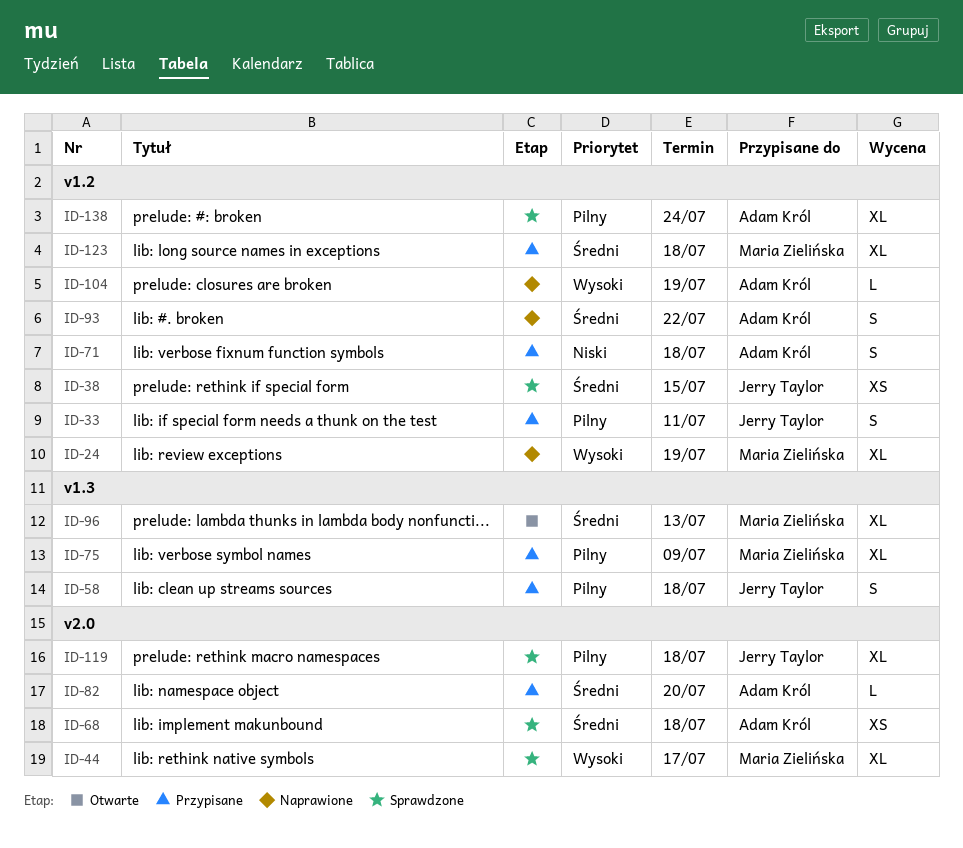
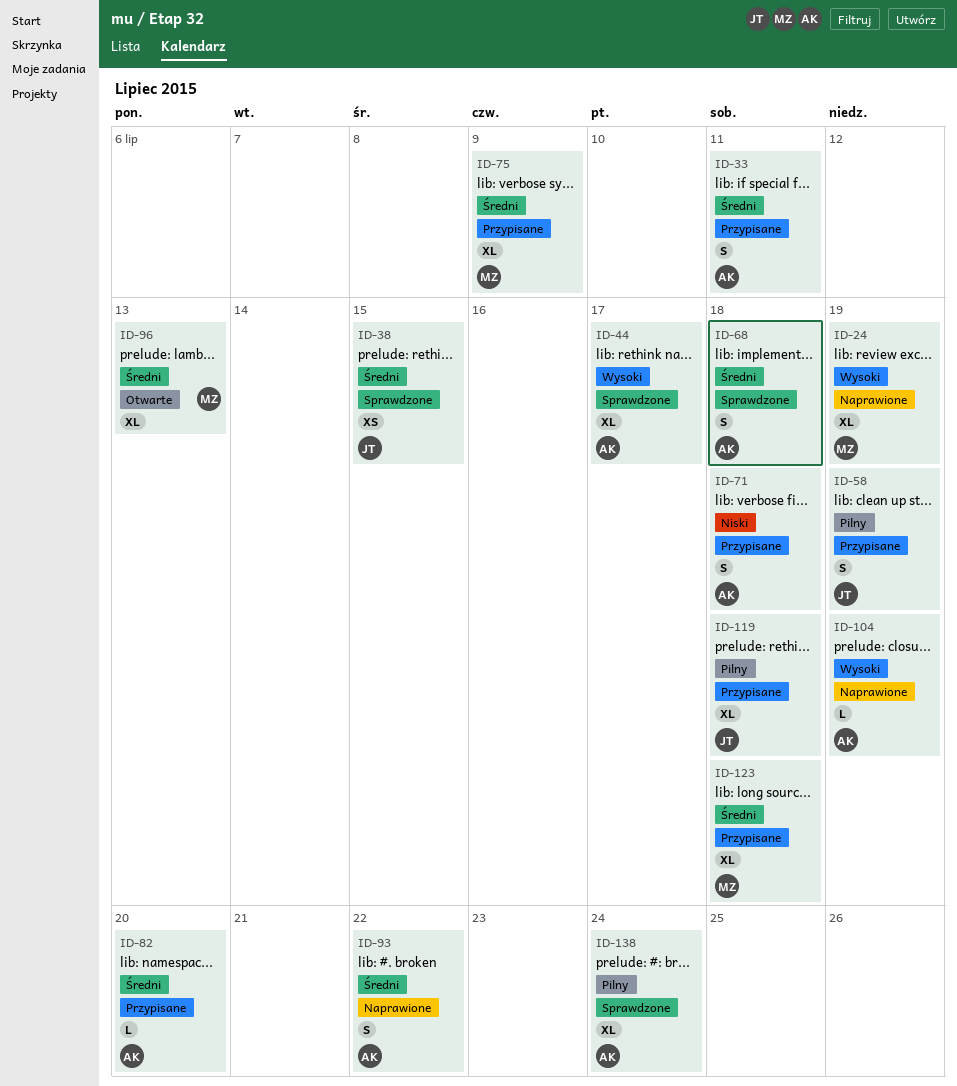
ID-33, owner: Jerry Taylor -> Adam Król
ID-33, priority: Pilny -> Średni
ID-44, owner: Maria Zielińska -> Adam Król
ID-58, due: Jul 18 -> Jul 19
ID-68, estimate: XS -> S
ID-75, priority: Pilny -> Średni
ID-119, status: Sprawdzone -> Przypisane

